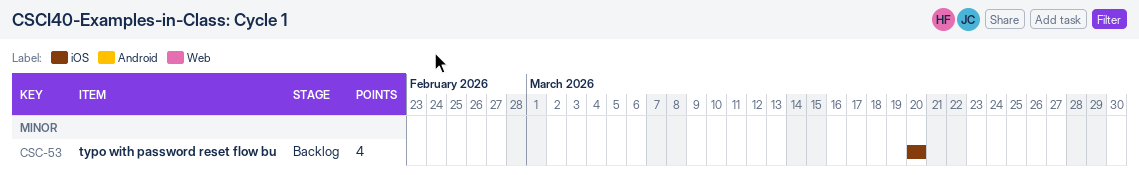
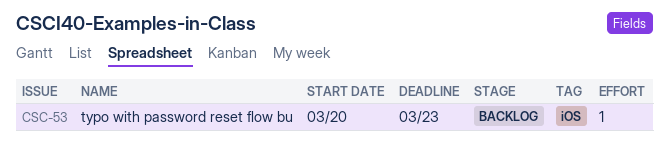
CSC-53, estimate: 4 -> 1
CSC-53, due: Mar 20 -> Mar 23

